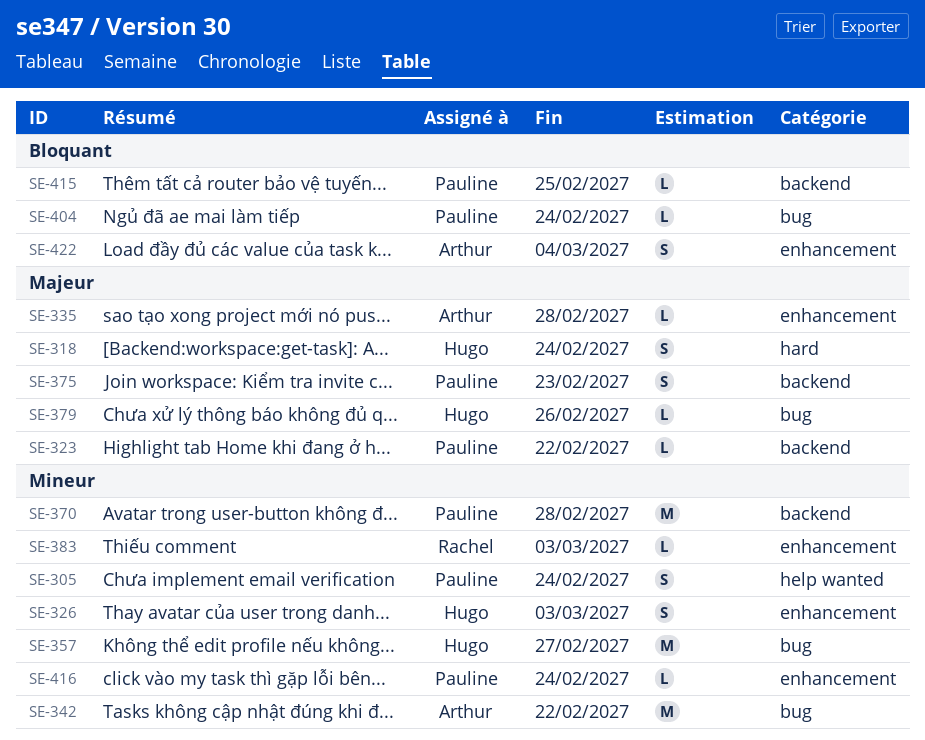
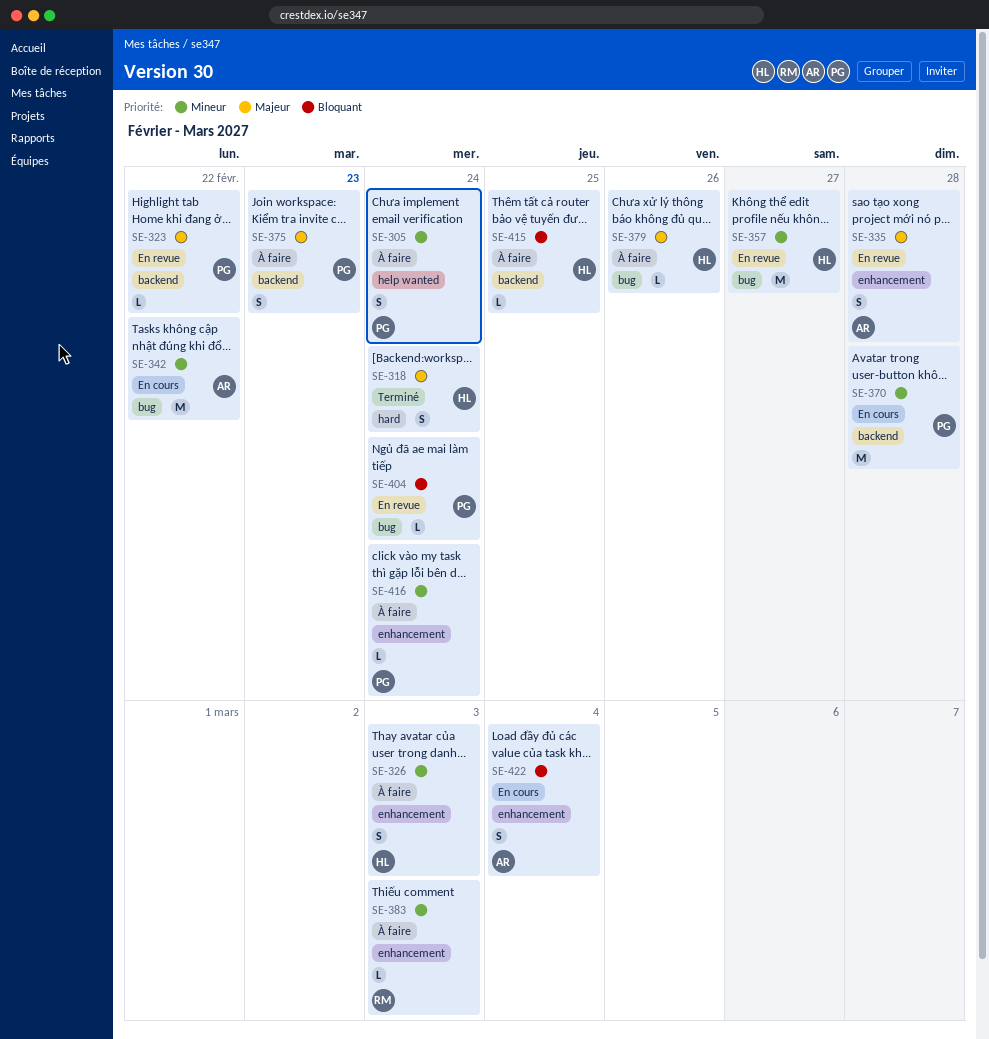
SE-335, estimate: L -> S
SE-415, owner: Pauline -> Hugo

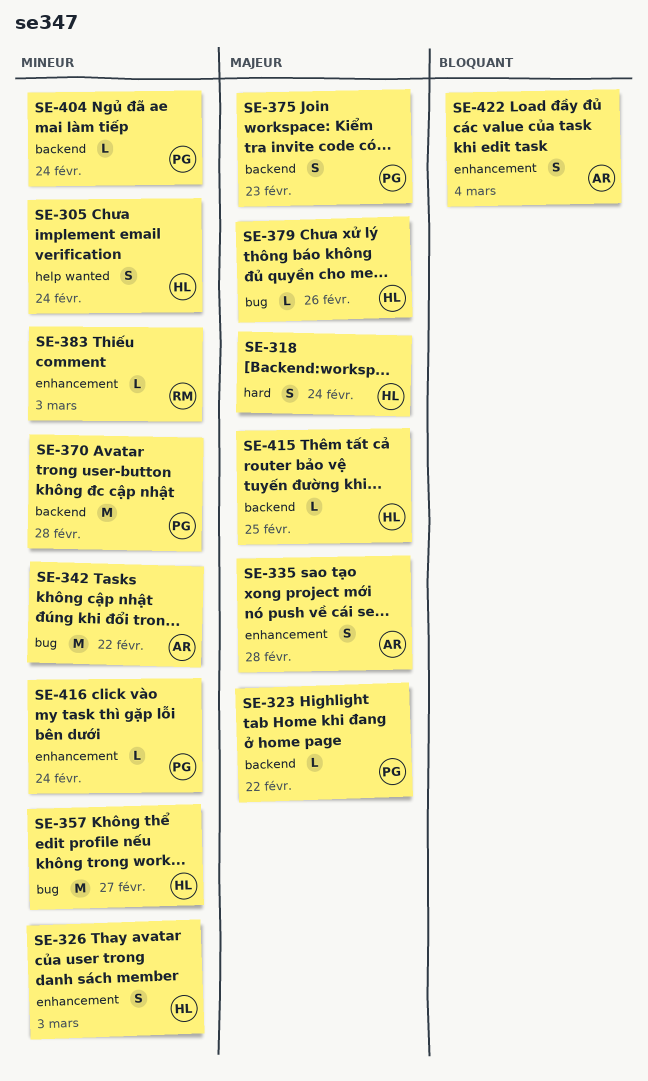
SE-305, owner: PG -> HL
SE-404, priority: Bloquant -> Mineur
SE-404, label: bug -> backend
SE-415, priority: Bloquant -> Majeur

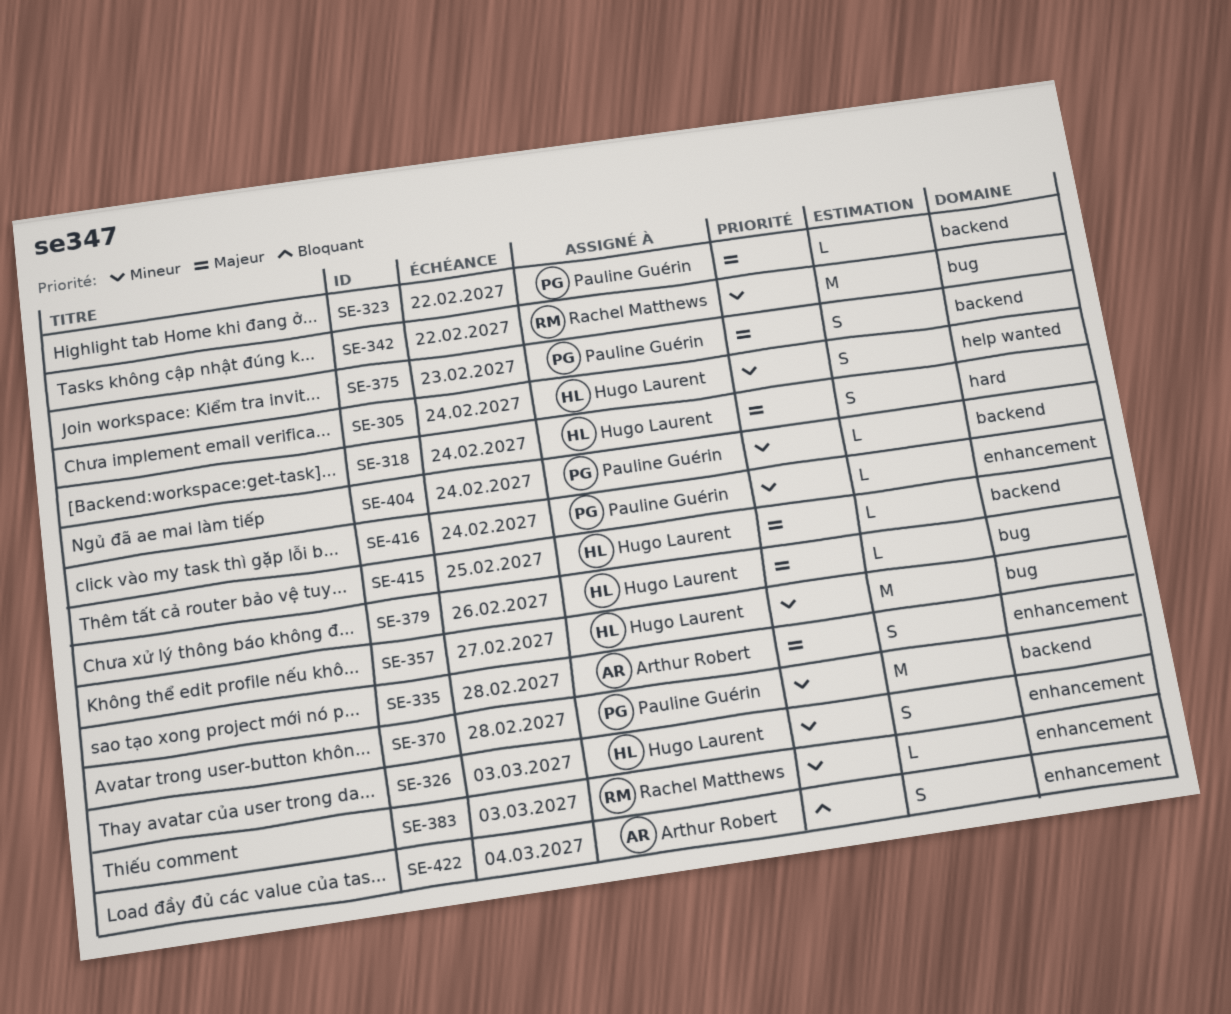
SE-342, owner: Arthur Robert -> Rachel Matthews

